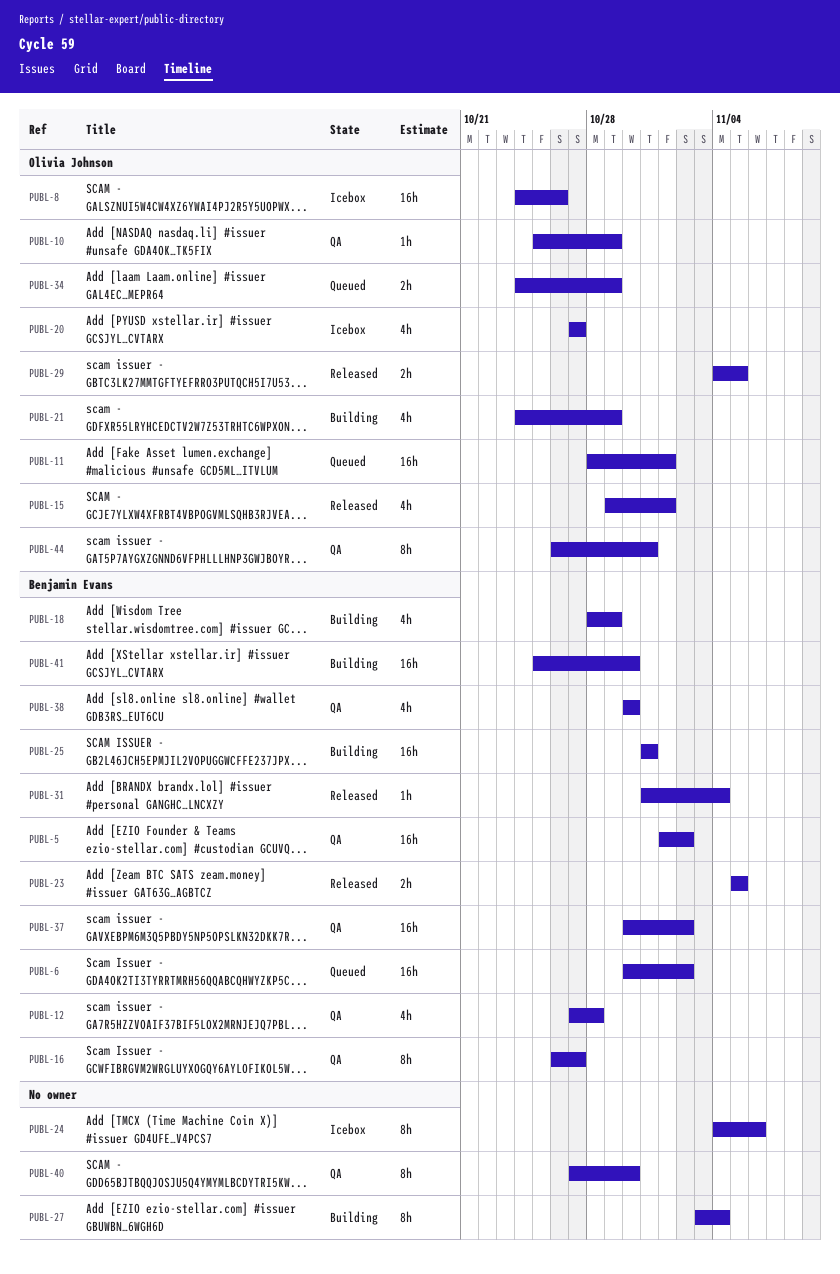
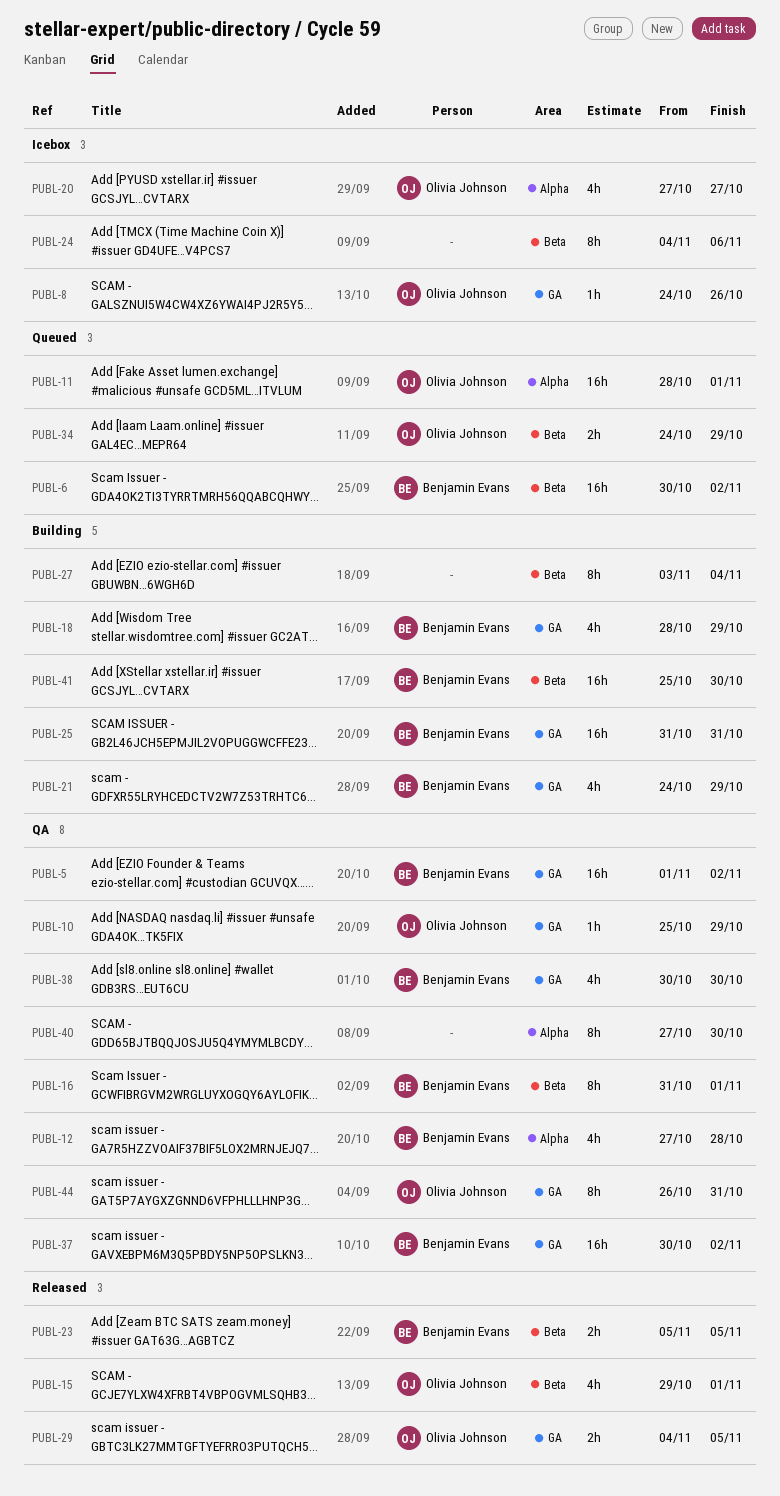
PUBL-8, estimate: 16h -> 1h
PUBL-16, start: Oct 26 -> Oct 31
PUBL-16, due: Oct 27 -> Nov 1
PUBL-21, owner: Olivia Johnson -> Benjamin Evans
PUBL-31: present -> none

